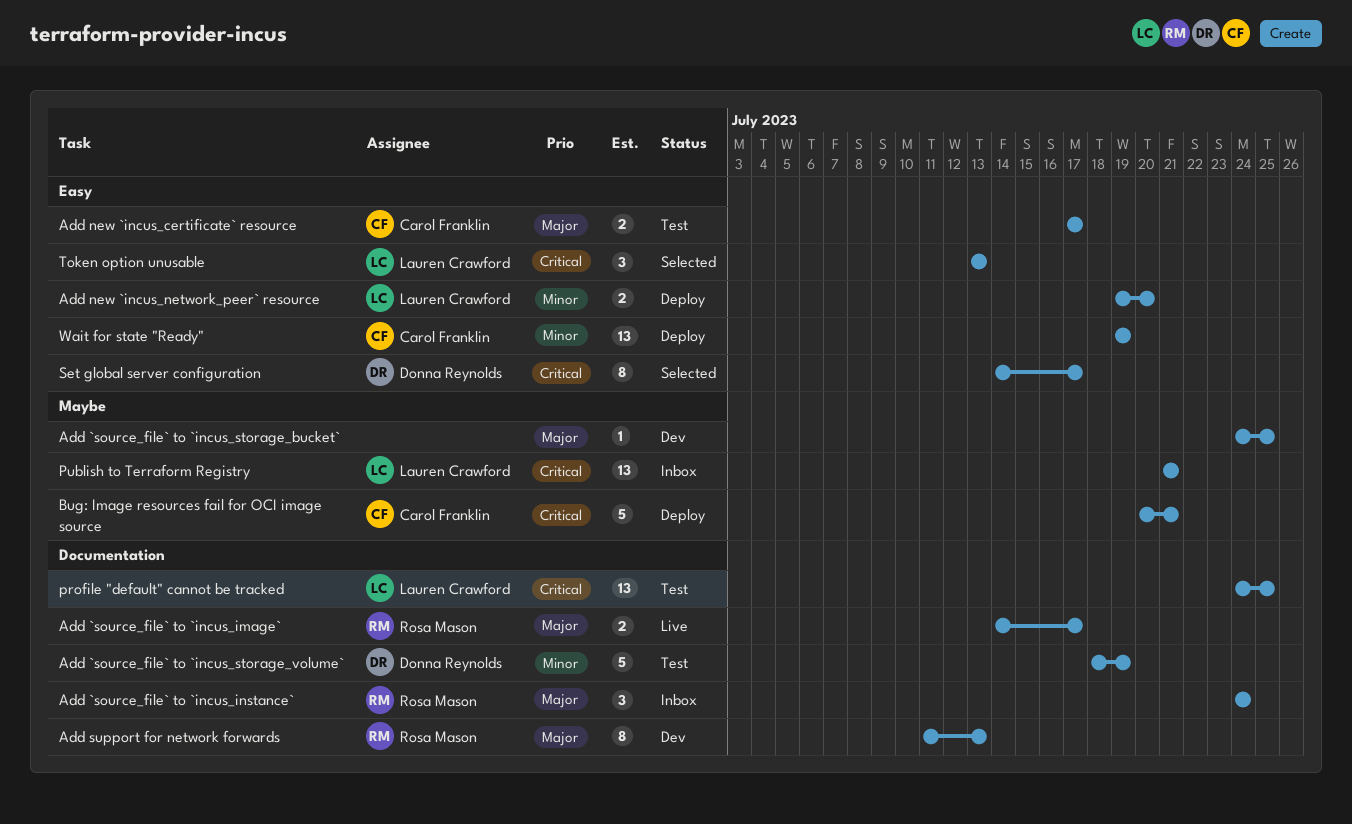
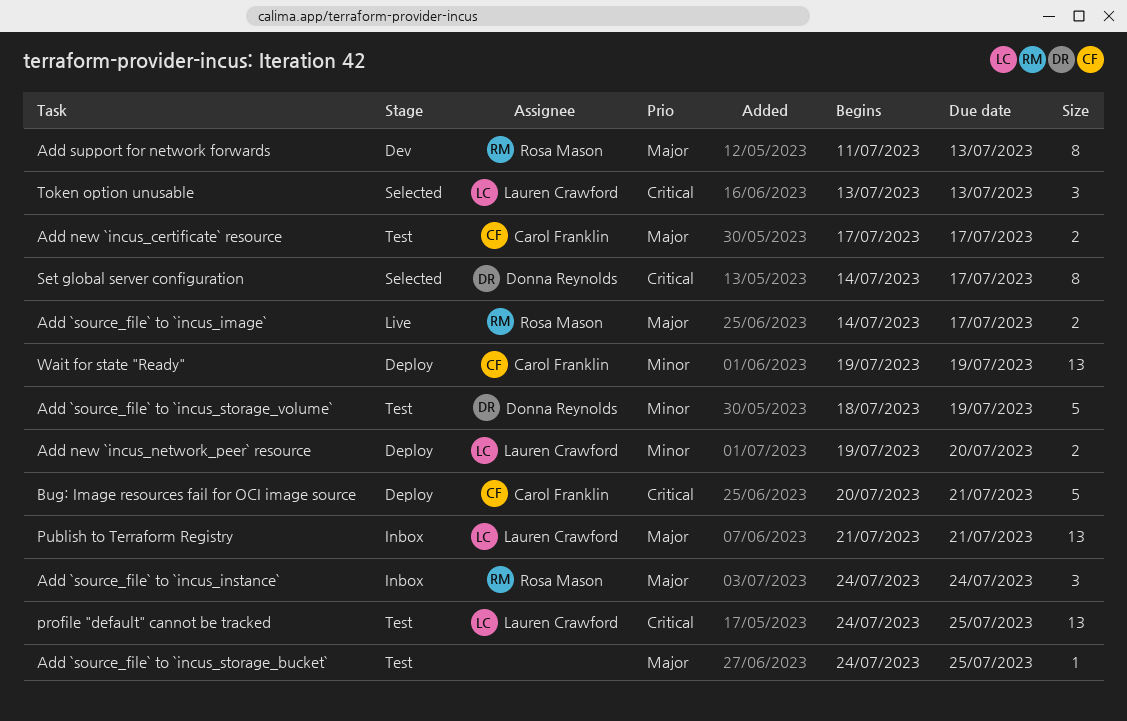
Add `source_file` to `incus_storage_bucket`, status: Dev -> Test
Publish to Terraform Registry, priority: Critical -> Major

